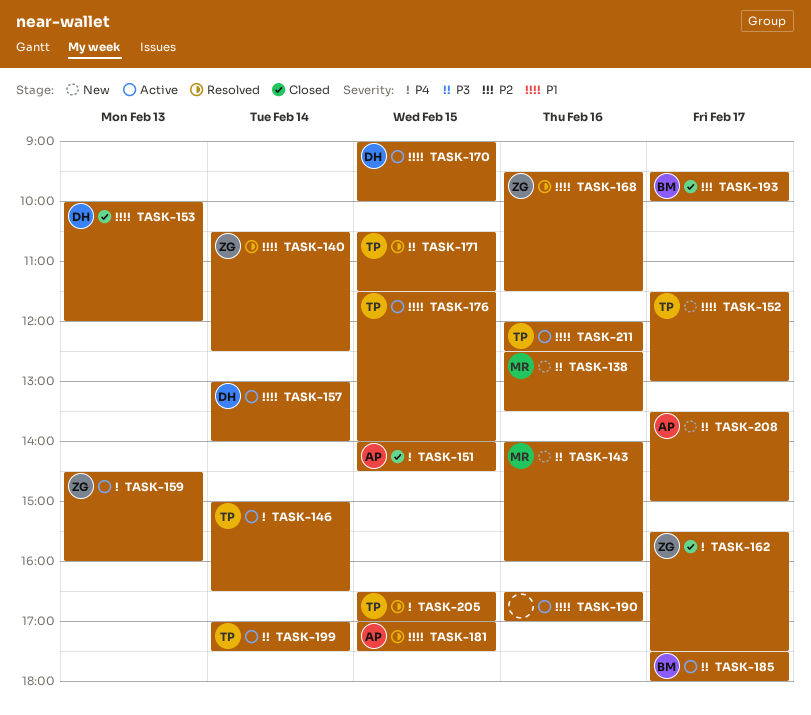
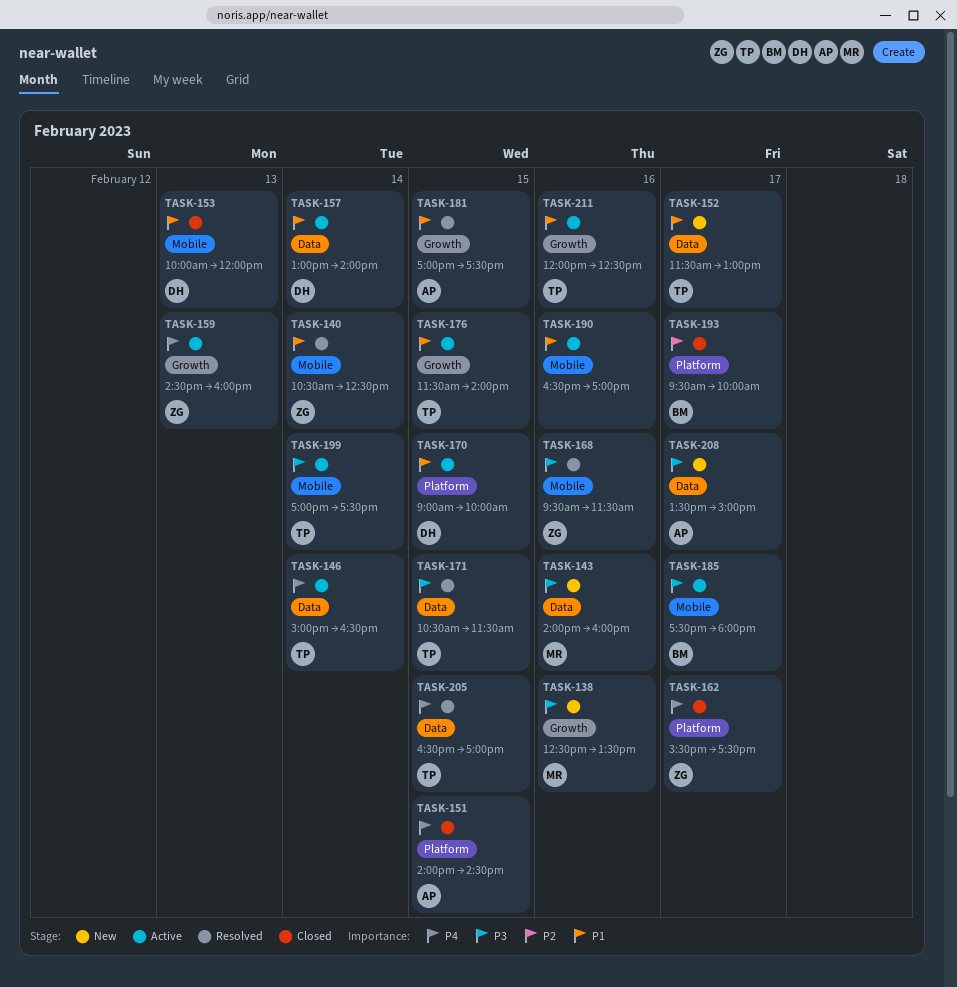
TASK-168, priority: P1 -> P3

